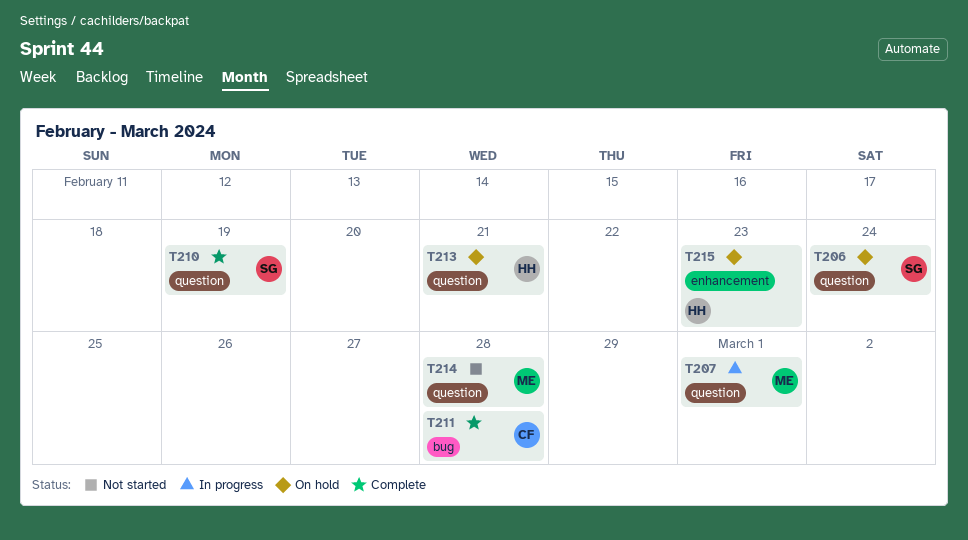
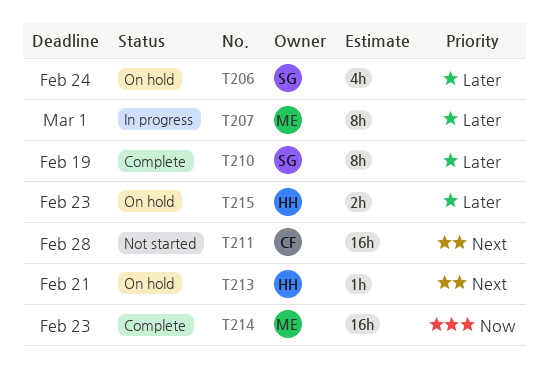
T211, status: Complete -> Not started
T214, status: Not started -> Complete
T214, due: Feb 28 -> Feb 23

